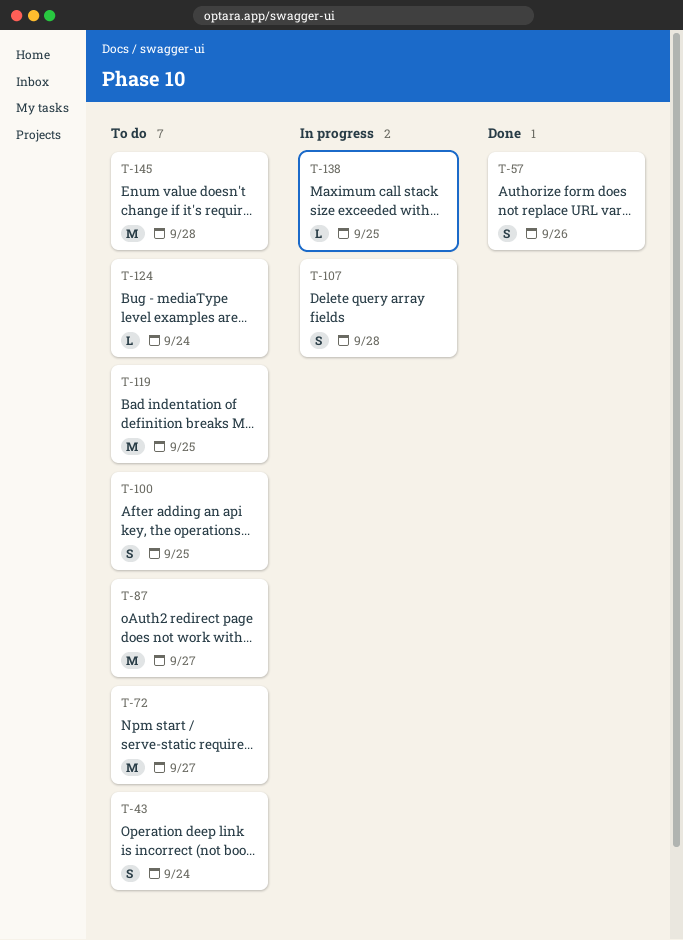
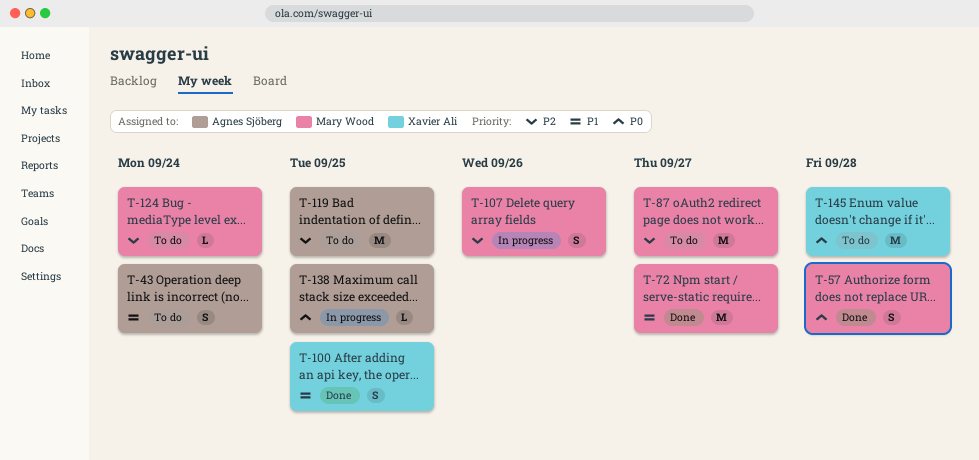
T-57, due: Sep 26 -> Sep 28
T-72, status: To do -> Done
T-100, status: To do -> Done
T-107, due: Sep 28 -> Sep 26

